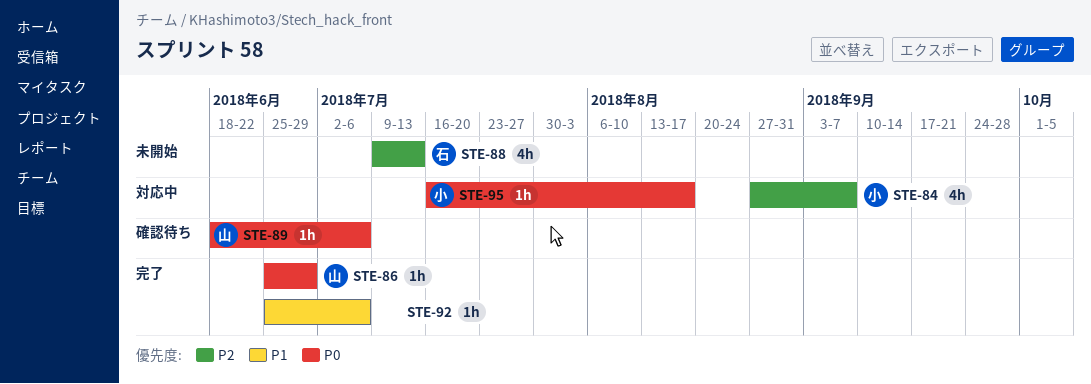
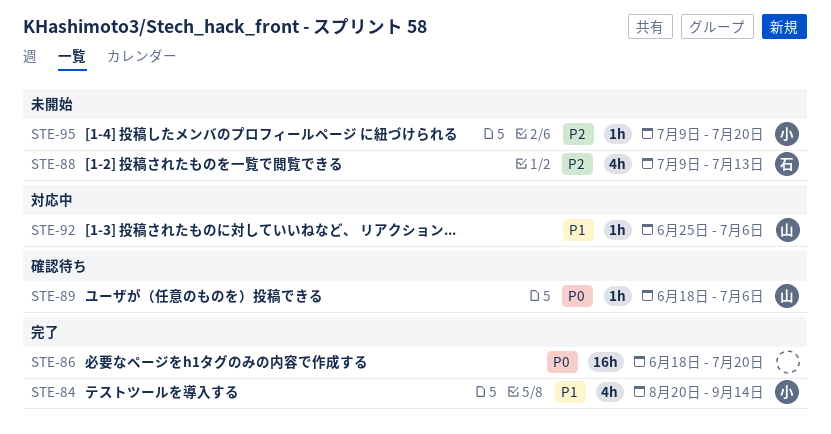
STE-84, status: 対応中 -> 完了
STE-84, priority: P2 -> P1
STE-84, start: Aug 27 -> Aug 20
STE-84, due: Sep 7 -> Sep 14
STE-86, owner: 山 -> none
STE-86, estimate: 1h -> 16h
STE-86, start: Jun 25 -> Jun 18
STE-86, due: Jun 29 -> Jul 20
STE-92, status: 完了 -> 対応中
STE-92, owner: none -> 山
STE-95, status: 対応中 -> 未開始
STE-95, priority: P0 -> P2
STE-95, start: Jul 16 -> Jul 9
STE-95, due: Aug 17 -> Jul 20

